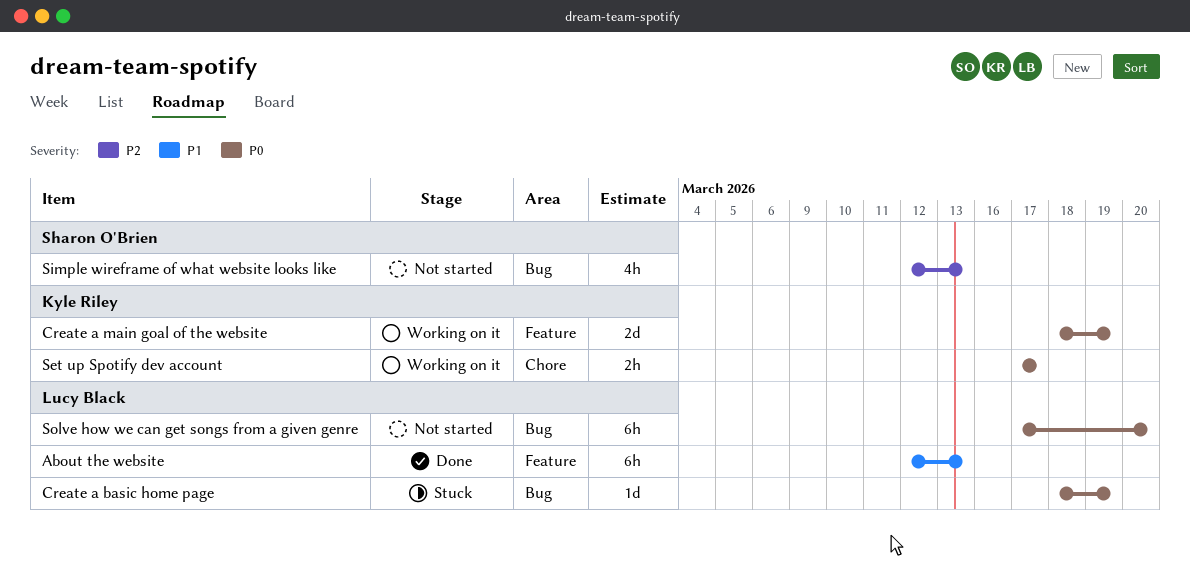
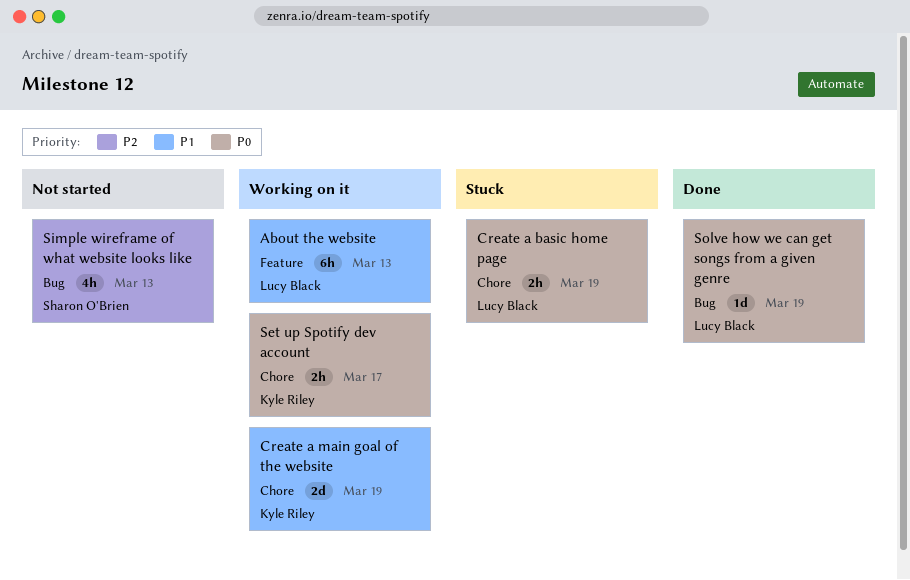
About the website, status: Done -> Working on it
Create a basic home page, label: Bug -> Chore
Create a basic home page, estimate: 1d -> 2h
Create a main goal of the website, priority: P0 -> P1
Create a main goal of the website, label: Feature -> Chore
Solve how we can get songs from a given genre, status: Not started -> Done
Solve how we can get songs from a given genre, estimate: 6h -> 1d
Solve how we can get songs from a given genre, due: Mar 20 -> Mar 19

